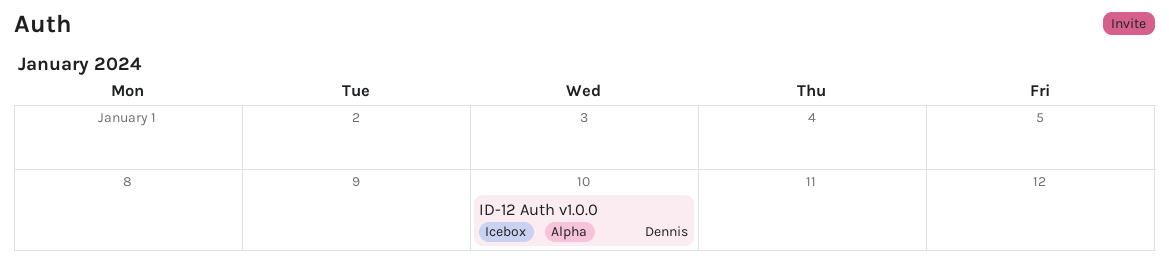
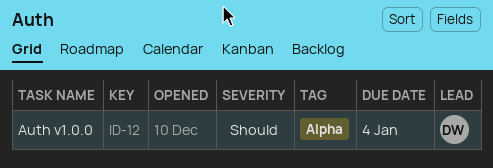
ID-12, due: Jan 10 -> Jan 4

